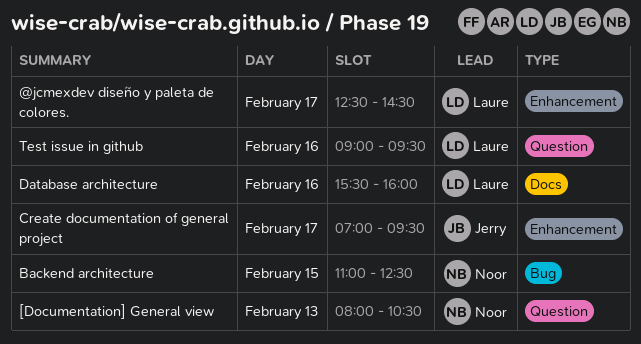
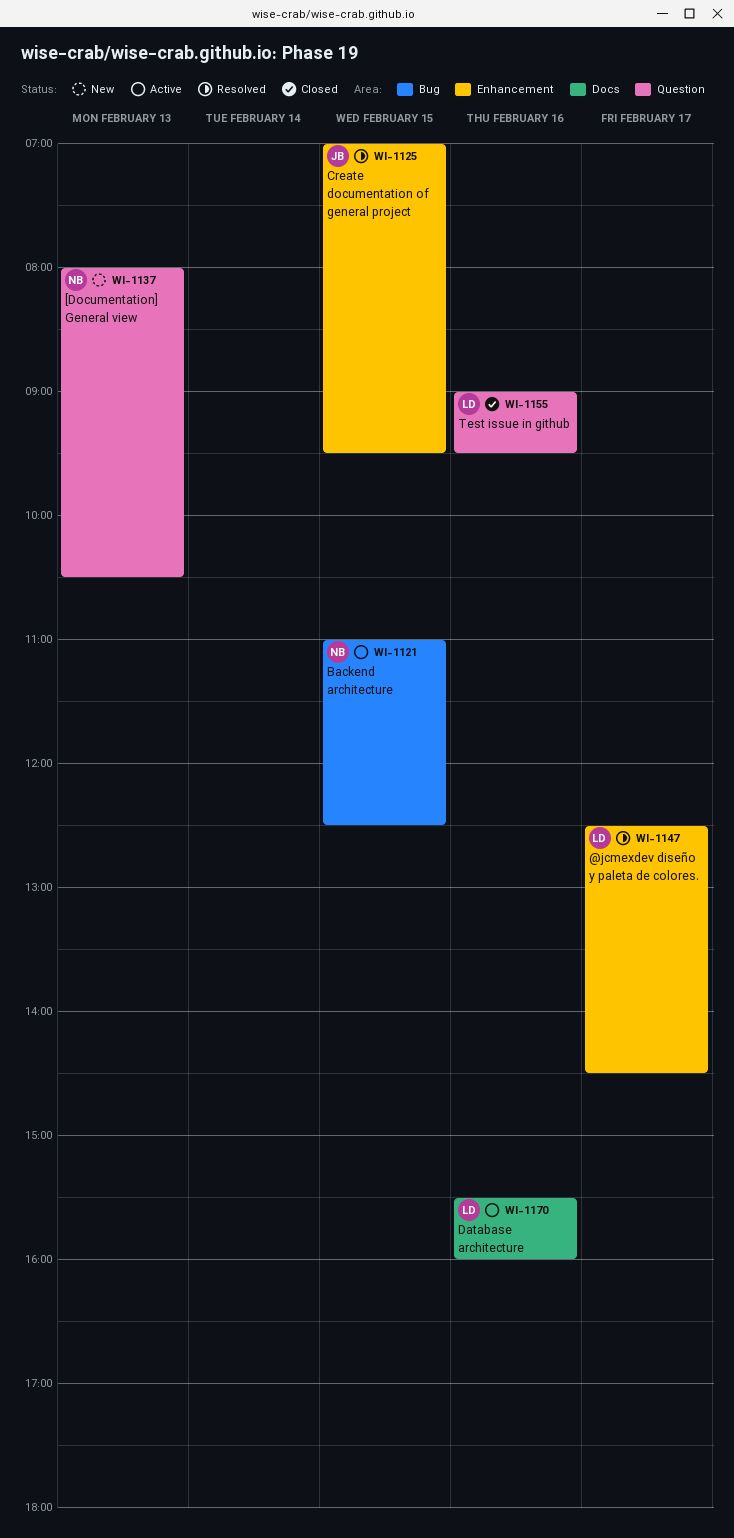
Create documentation of general project, day: Feb 17 -> Feb 15

